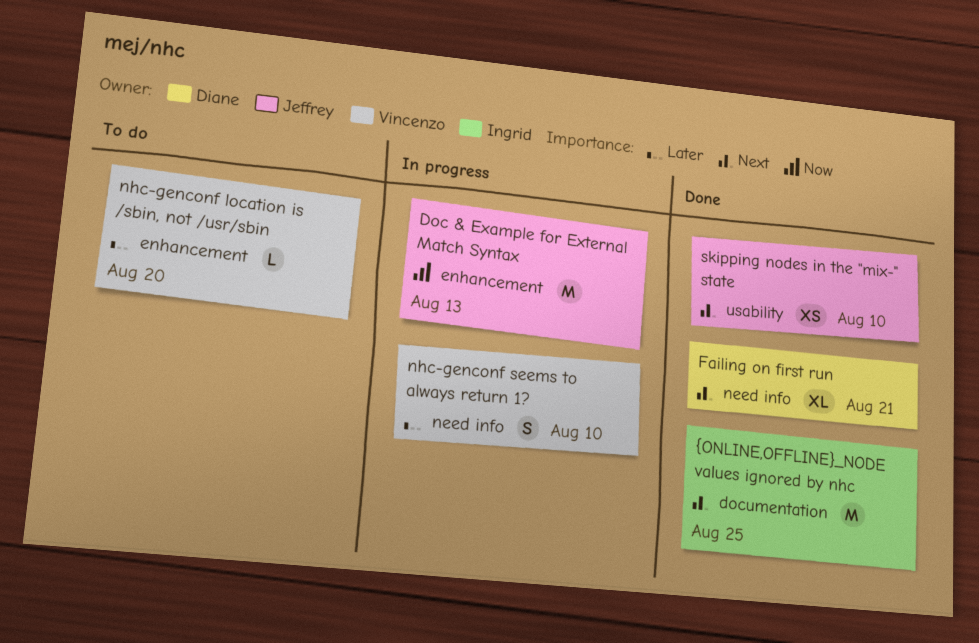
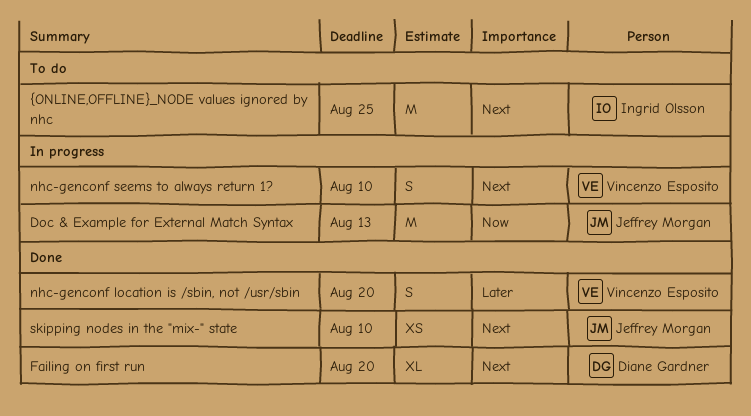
Failing on first run, due: Aug 21 -> Aug 20
nhc-genconf location is /sbin, not /usr/sbin, status: To do -> Done
nhc-genconf location is /sbin, not /usr/sbin, estimate: L -> S
nhc-genconf seems to always return 1?, priority: Later -> Next
{ONLINE,OFFLINE}_NODE values ignored by nhc, status: Done -> To do

